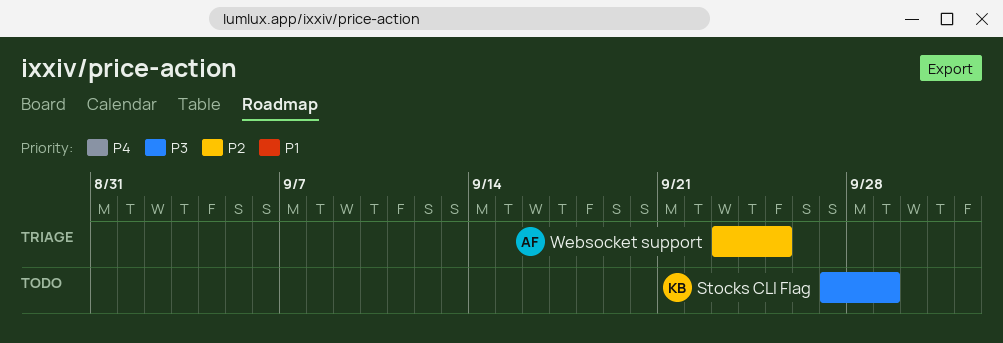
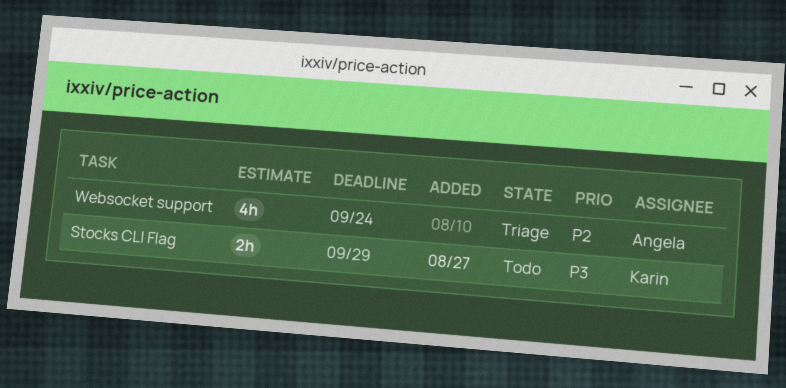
Websocket support, due: Sep 25 -> Sep 24

